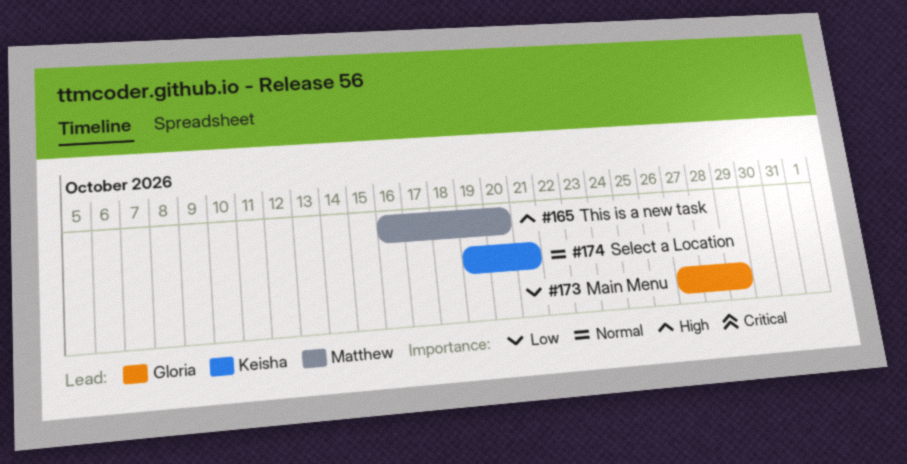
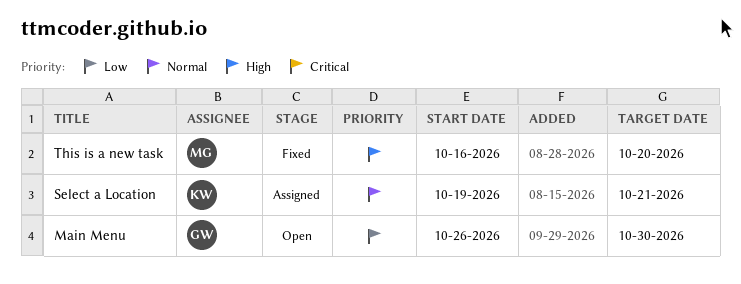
Main Menu, start: Oct 27 -> Oct 26
Main Menu, due: Oct 29 -> Oct 30

